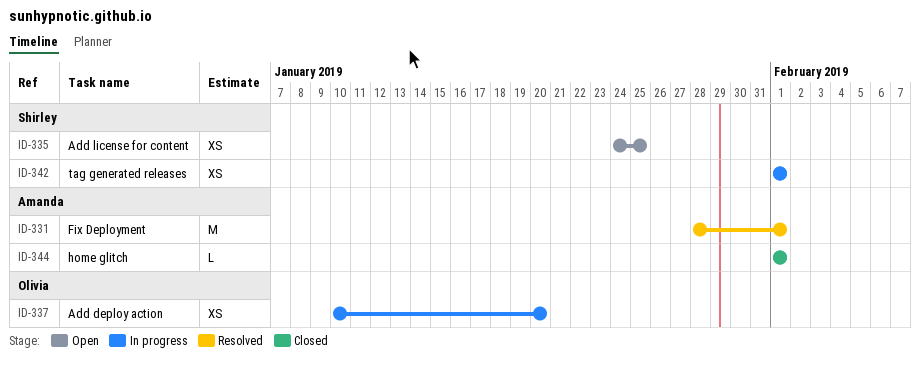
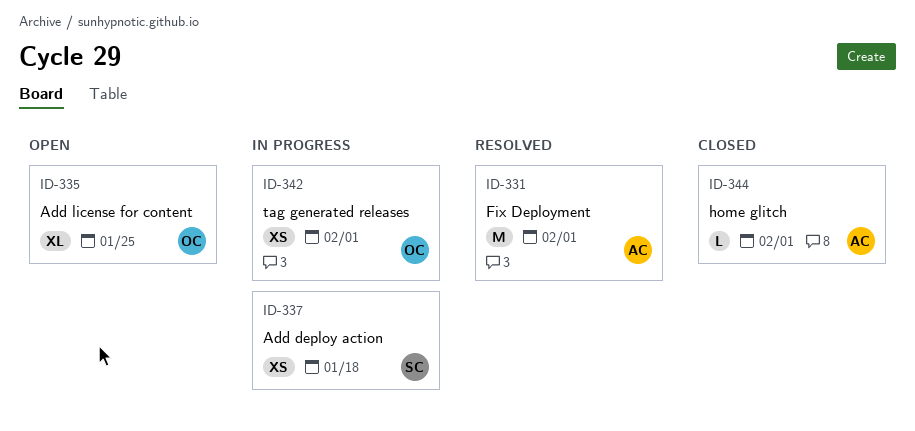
ID-335, owner: Shirley -> Olivia
ID-335, estimate: XS -> XL
ID-337, owner: Olivia -> Shirley
ID-337, due: Jan 20 -> Jan 18
ID-342, owner: Shirley -> Olivia

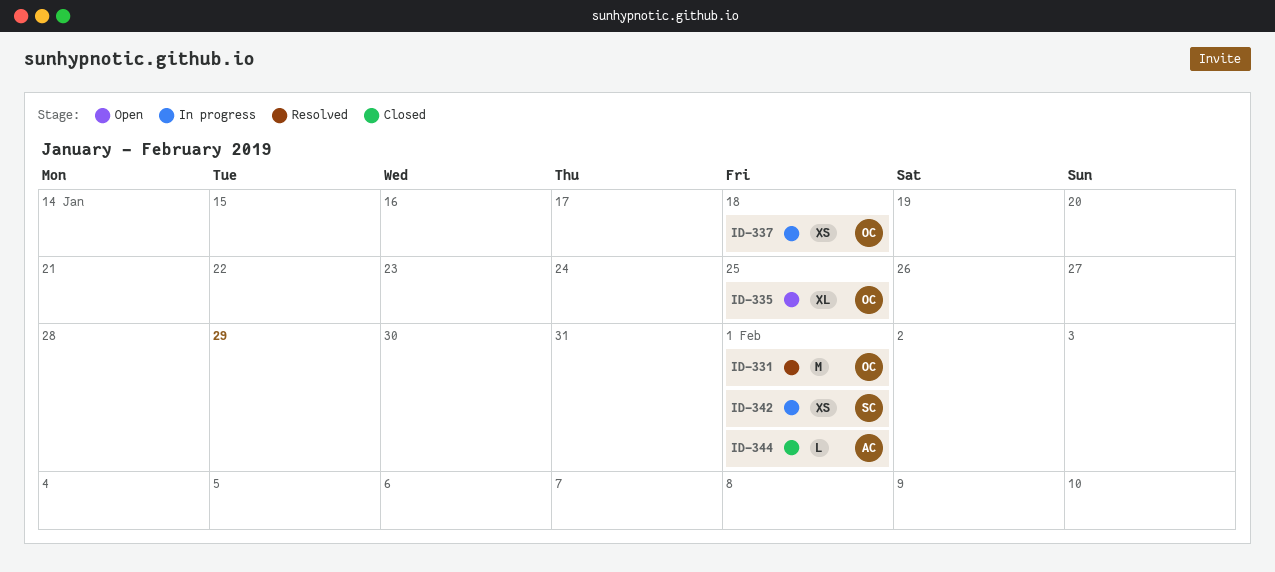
ID-331, owner: AC -> OC
ID-337, owner: SC -> OC
ID-342, owner: OC -> SC

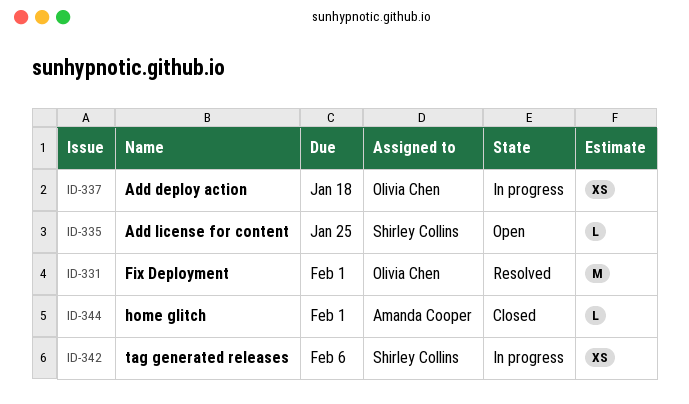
ID-335, owner: Olivia Chen -> Shirley Collins
ID-335, estimate: XL -> L
ID-342, due: Feb 1 -> Feb 6

